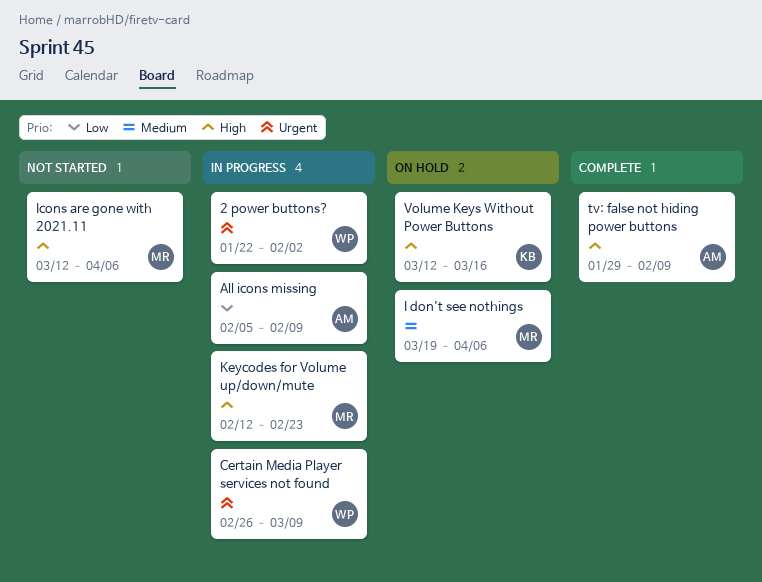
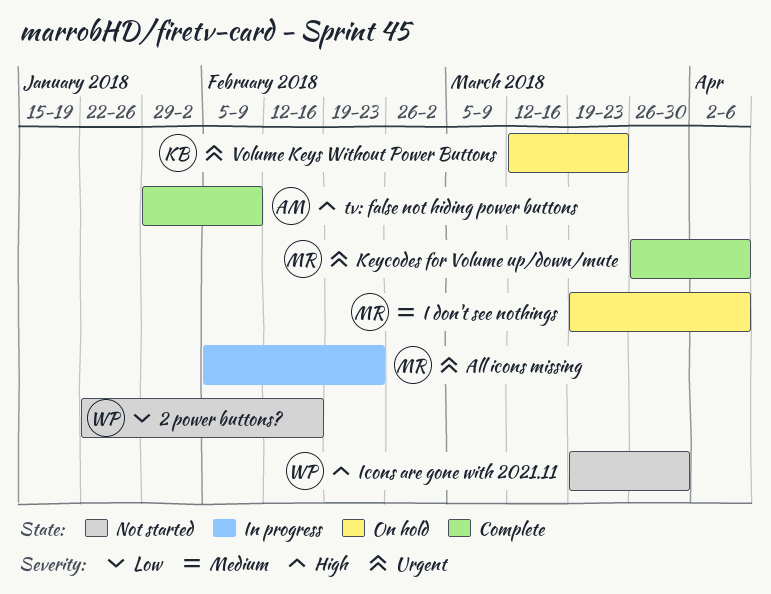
2 power buttons?, status: In progress -> Not started
2 power buttons?, priority: Urgent -> Low
2 power buttons?, due: Feb 2 -> Feb 16
All icons missing, owner: AM -> MR
All icons missing, priority: Low -> Urgent
All icons missing, due: Feb 9 -> Feb 23
Certain Media Player services not found: present -> none
Icons are gone with 2021.11, owner: MR -> WP
Icons are gone with 2021.11, start: Mar 12 -> Mar 19
Icons are gone with 2021.11, due: Apr 6 -> Mar 30
Keycodes for Volume up/down/mute, status: In progress -> Complete
Keycodes for Volume up/down/mute, priority: High -> Urgent
Keycodes for Volume up/down/mute, start: Feb 12 -> Mar 26
Keycodes for Volume up/down/mute, due: Feb 23 -> Apr 6
Volume Keys Without Power Buttons, priority: High -> Urgent
Volume Keys Without Power Buttons, due: Mar 16 -> Mar 23

